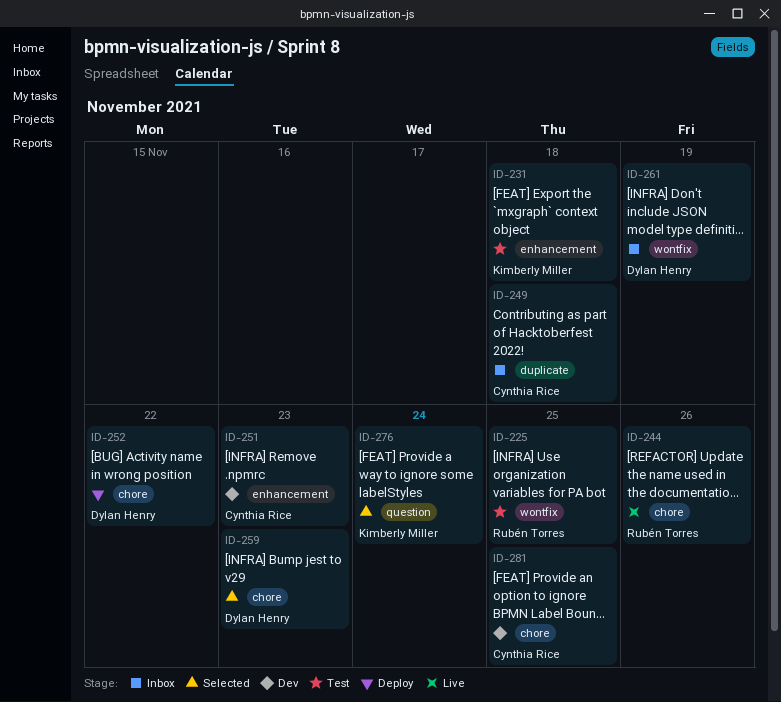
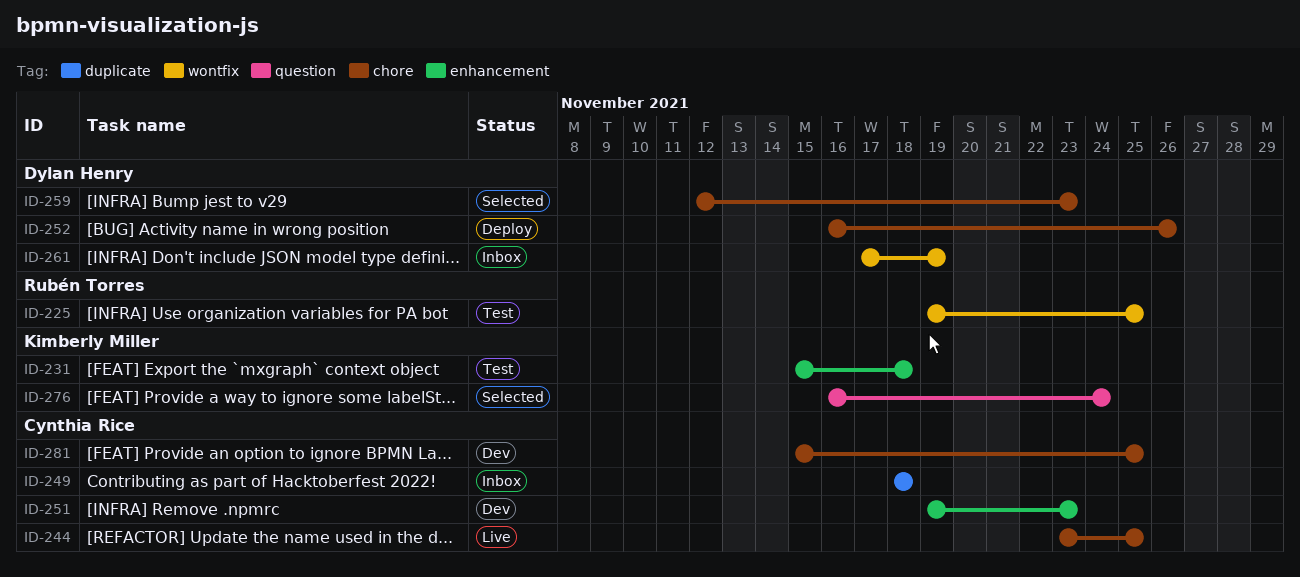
ID-244, owner: Rubén Torres -> Cynthia Rice
ID-244, due: Nov 26 -> Nov 25
ID-252, due: Nov 22 -> Nov 26

